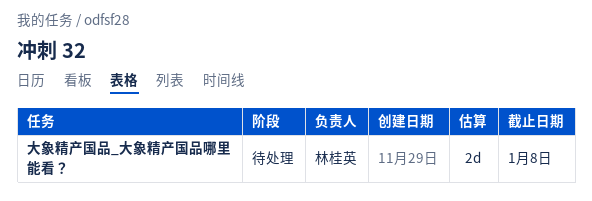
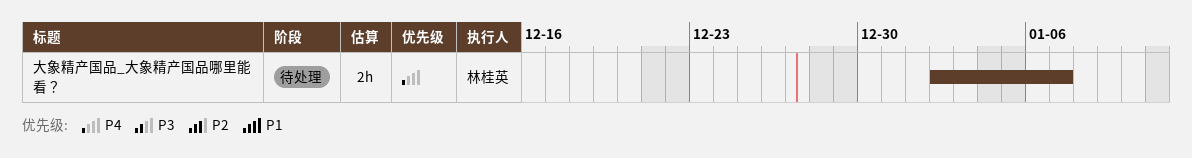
大象精产国品_大象精产国品哪里能看？, estimate: 2d -> 2h
大象精产国品_大象精产国品哪里能看？, due: Jan 8 -> Jan 7

